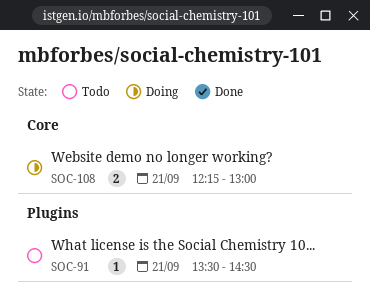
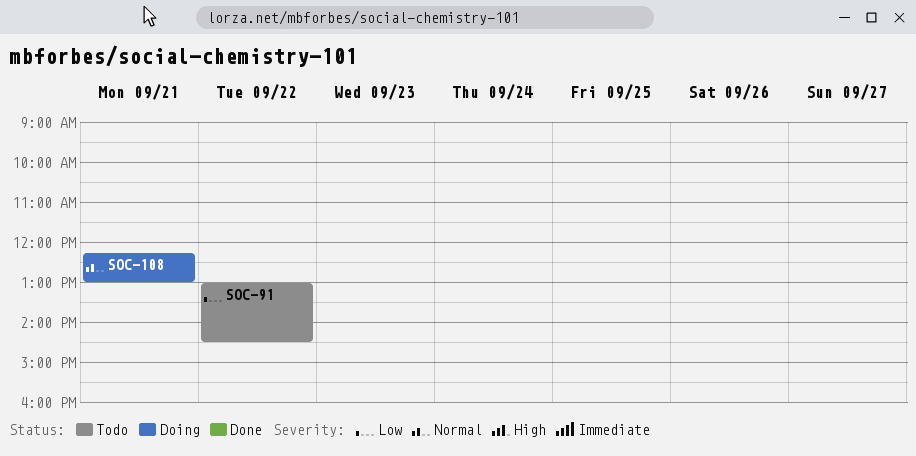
SOC-91, day: Sep 21 -> Sep 22
SOC-91, begins: 13:30 -> 13:00

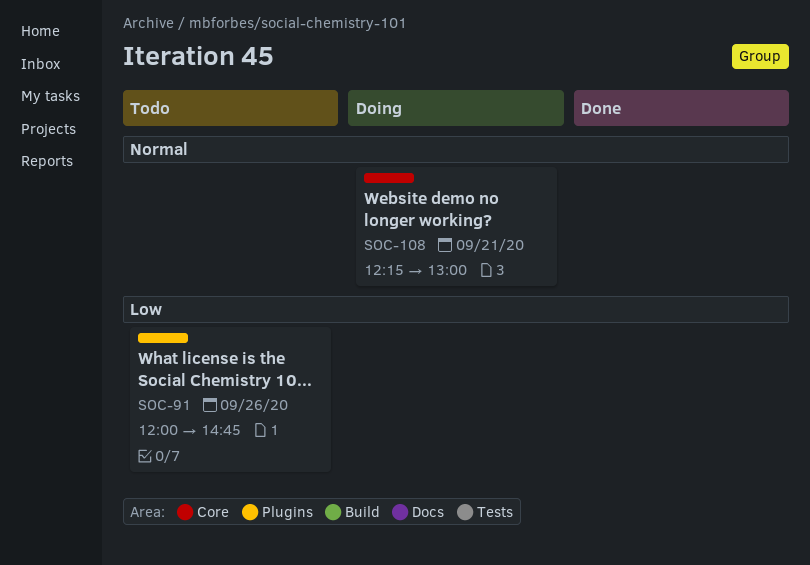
SOC-91, day: Sep 22 -> Sep 26
SOC-91, begins: 13:00 -> 12:00
SOC-91, ends: 14:30 -> 14:45

